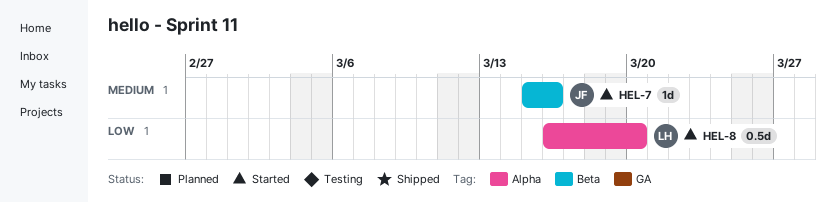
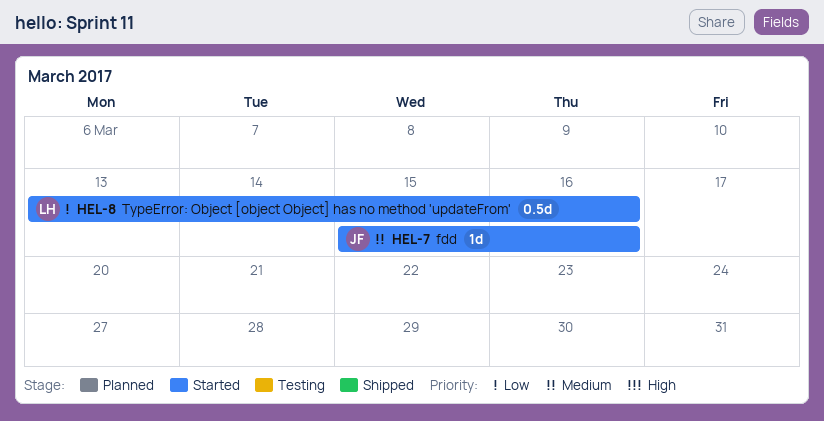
HEL-8, start: Mar 16 -> Mar 13
HEL-8, due: Mar 20 -> Mar 16

